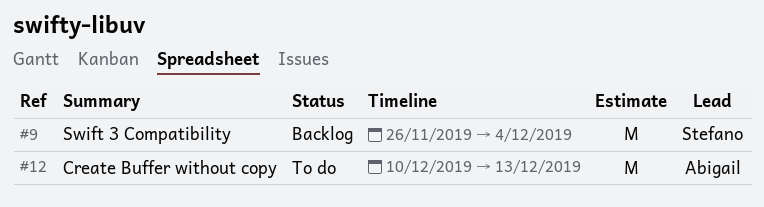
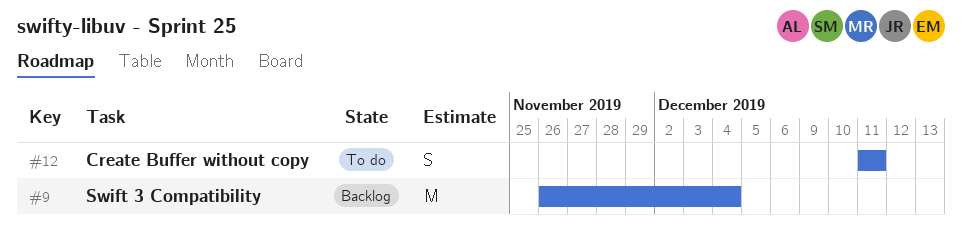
#12, estimate: M -> S
#12, start: Dec 10 -> Dec 11
#12, due: Dec 13 -> Dec 11

